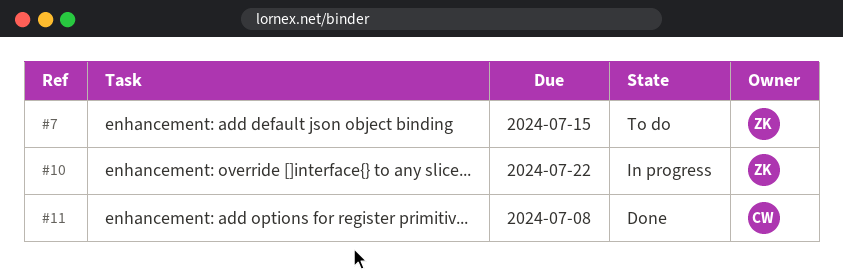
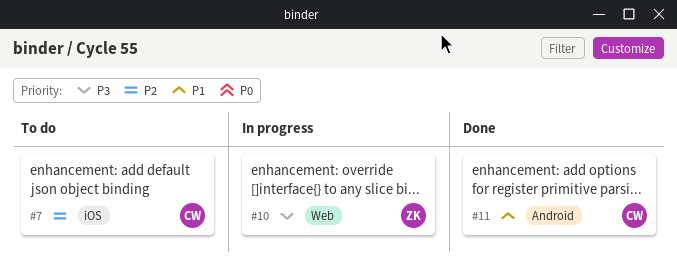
#7, owner: ZK -> CW

